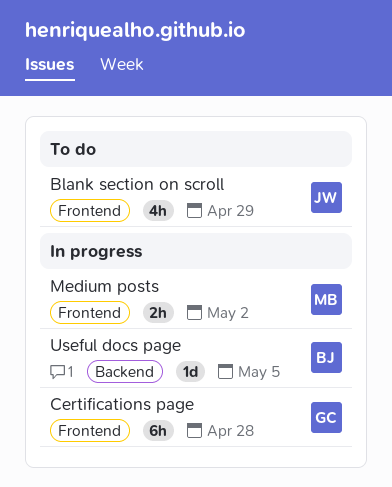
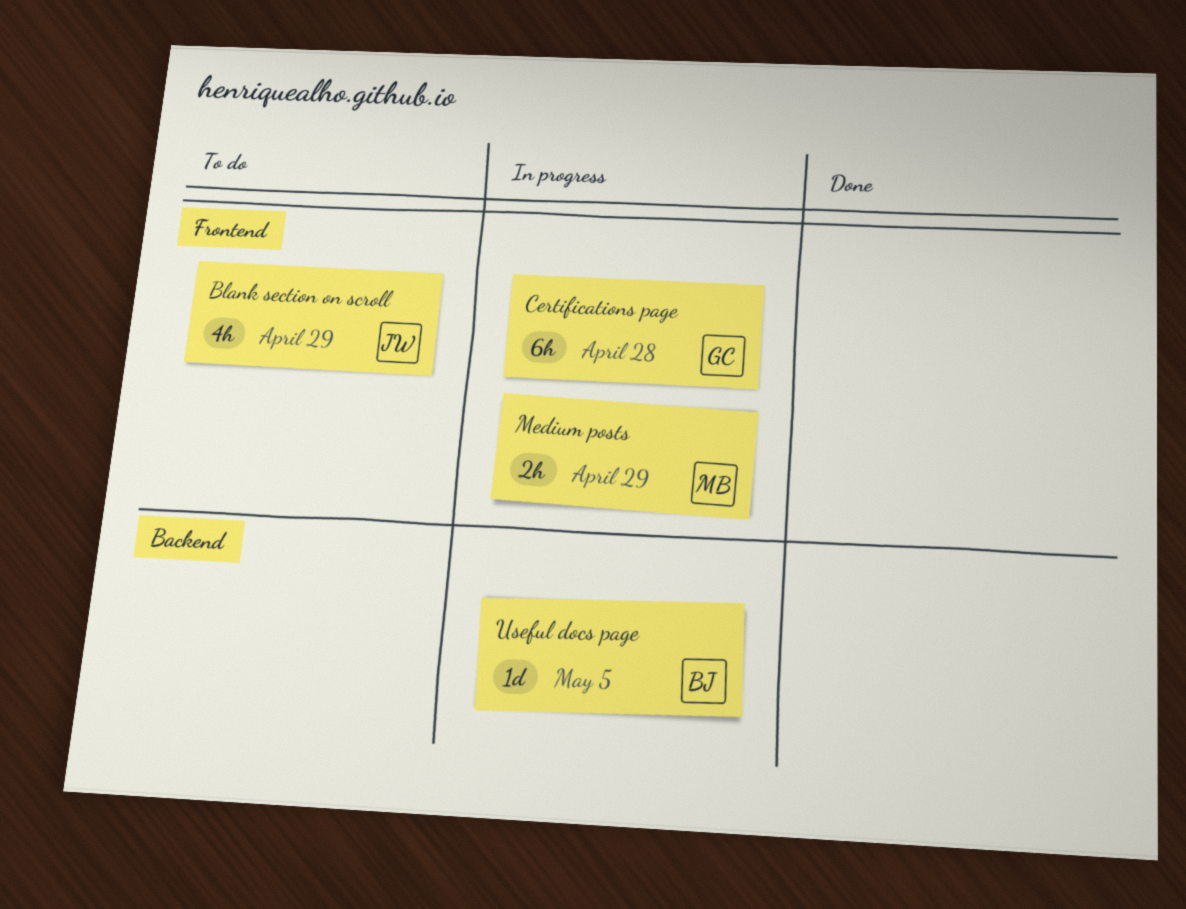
Medium posts, due: May 2 -> Apr 29

